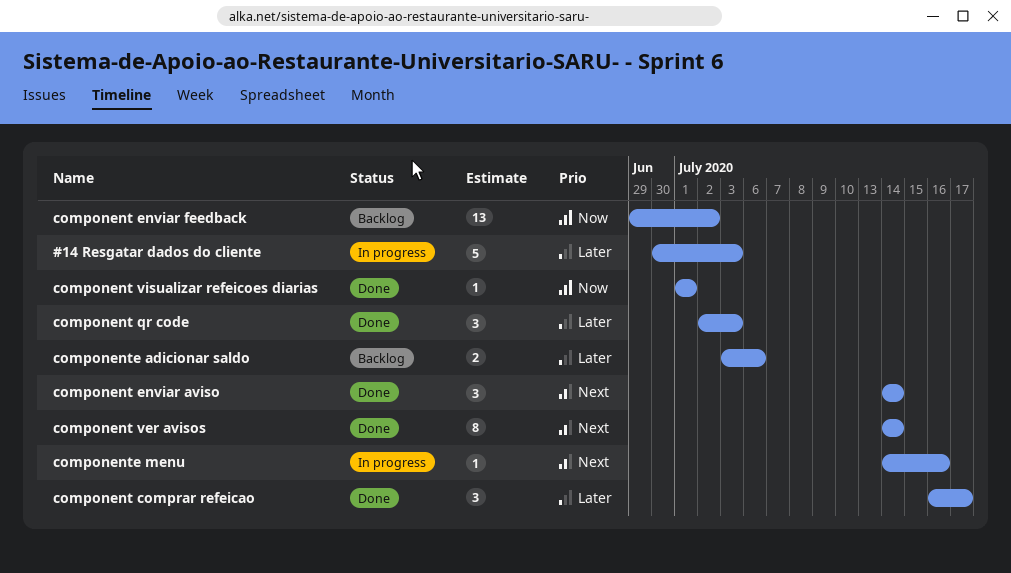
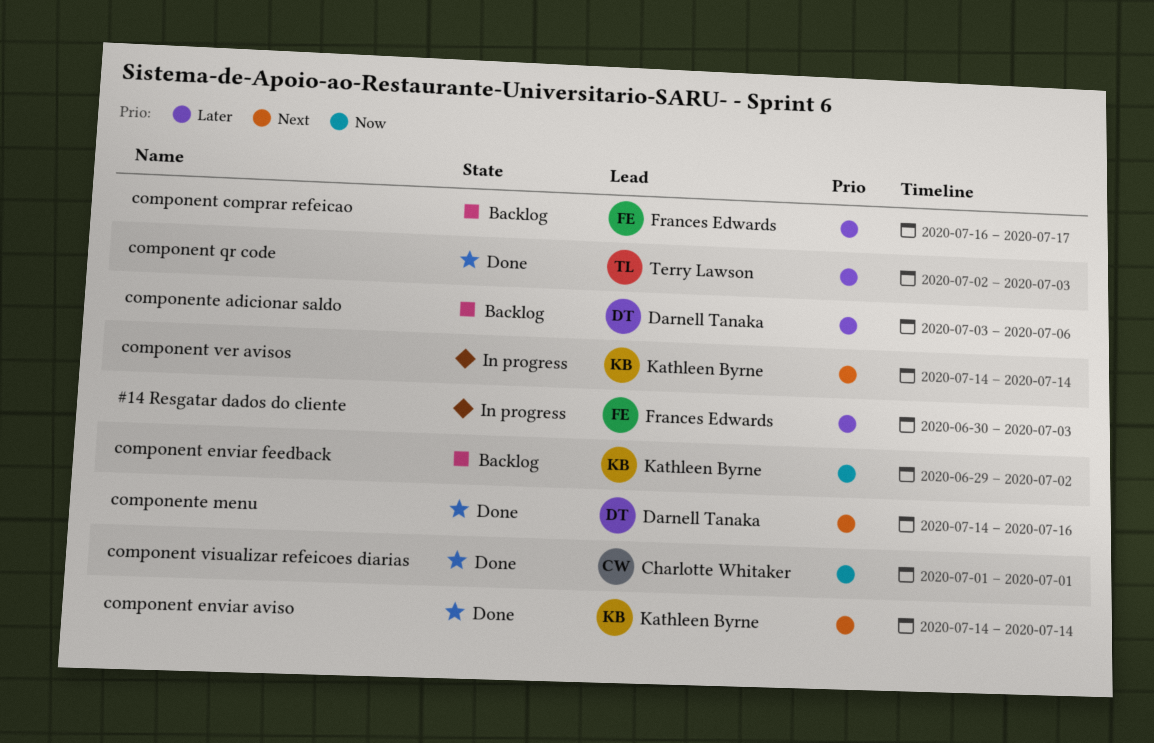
component comprar refeicao, status: Done -> Backlog
component ver avisos, status: Done -> In progress
componente menu, status: In progress -> Done

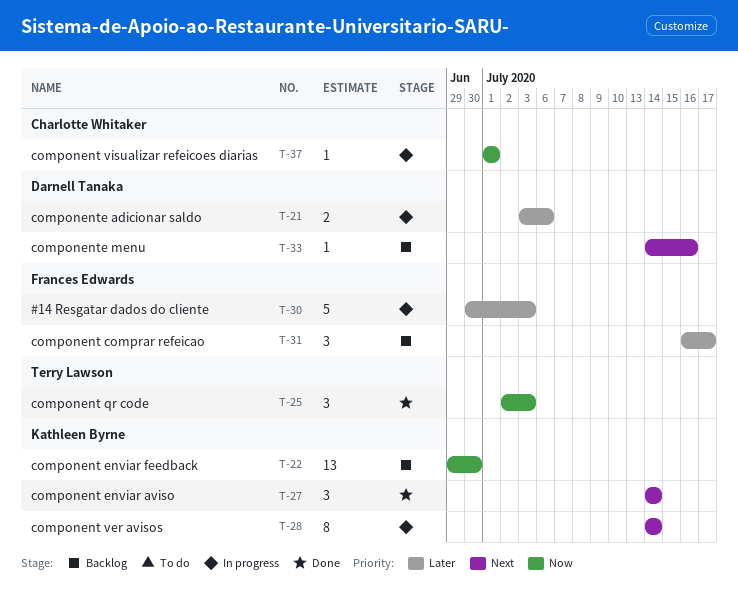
component enviar feedback, due: Jul 2 -> Jun 30
component qr code, priority: Later -> Now
component visualizar refeicoes diarias, status: Done -> In progress
componente adicionar saldo, status: Backlog -> In progress
componente menu, status: Done -> Backlog

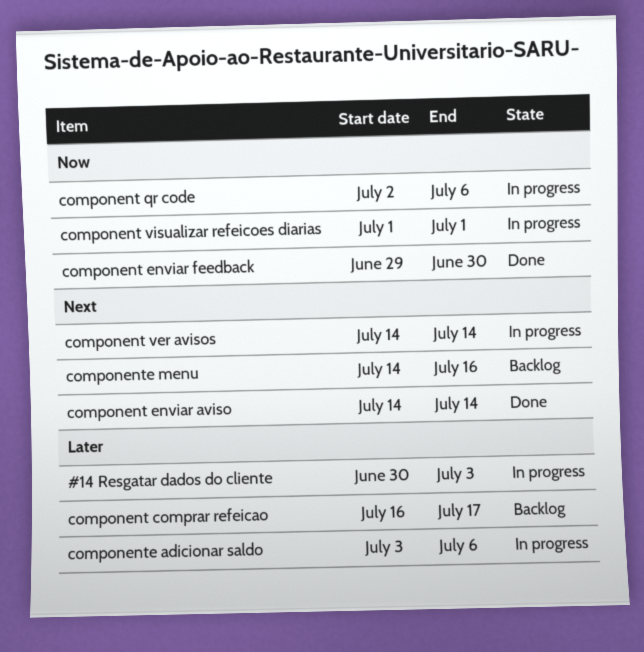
component enviar feedback, status: Backlog -> Done
component qr code, status: Done -> In progress
component qr code, due: Jul 3 -> Jul 6

